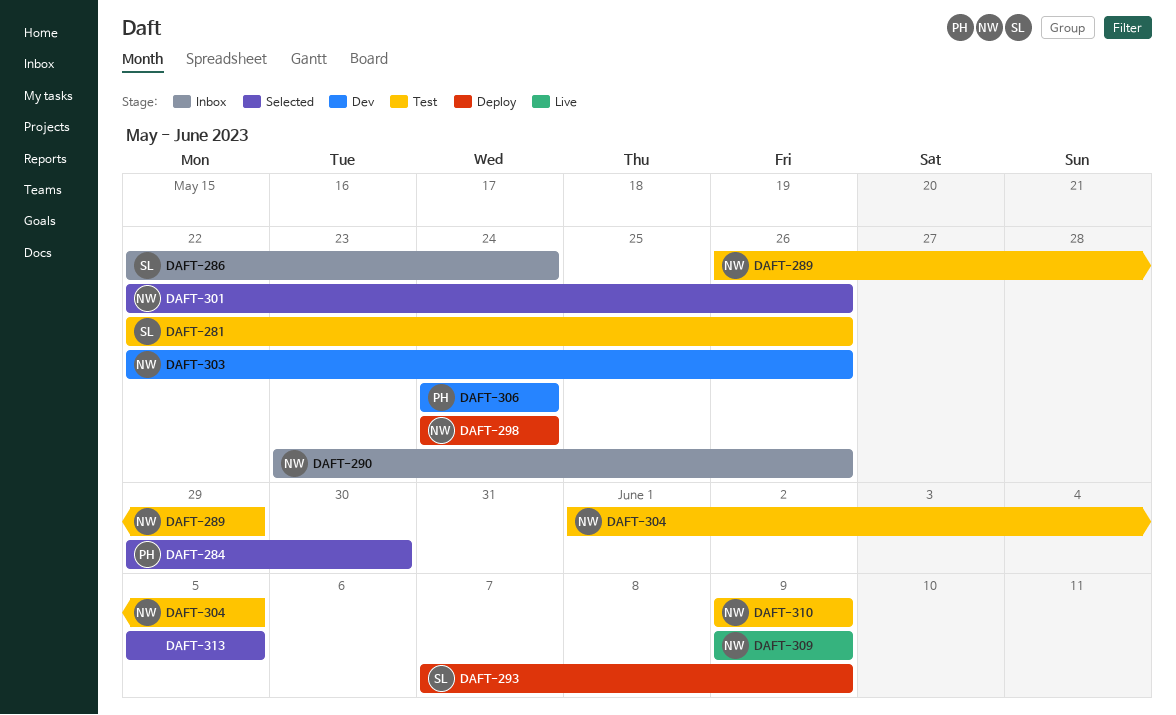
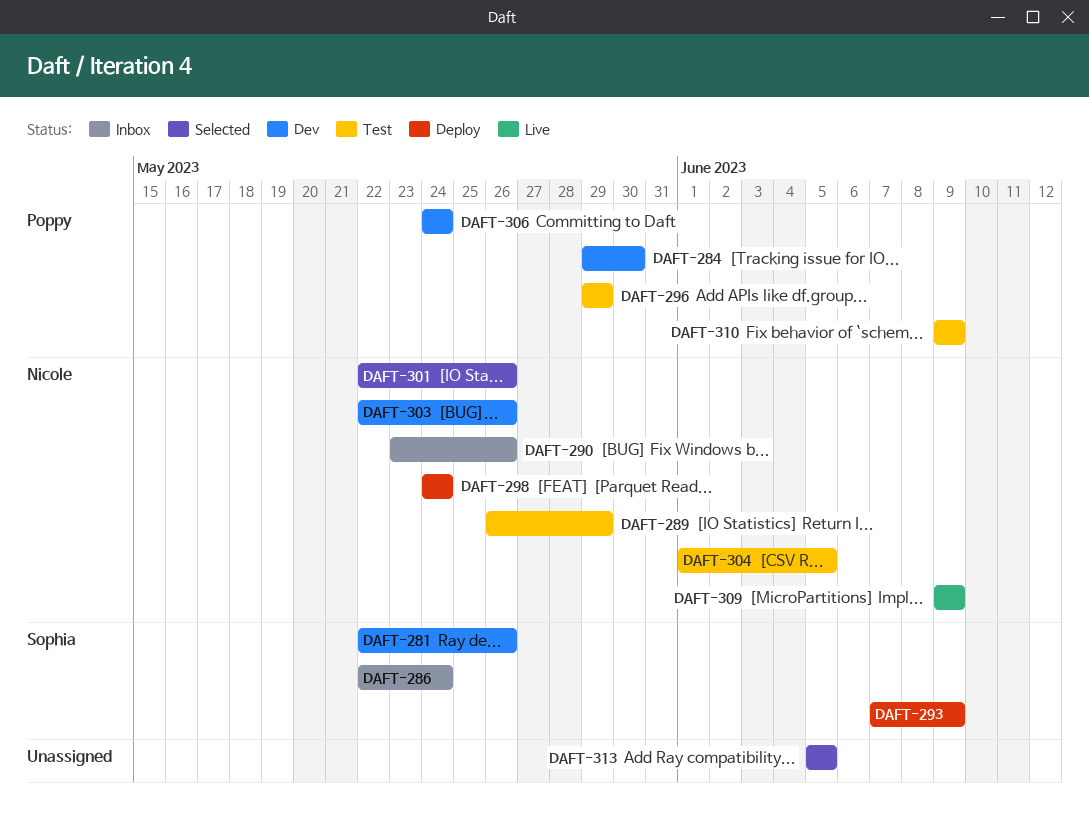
DAFT-281, status: Test -> Dev
DAFT-284, status: Selected -> Dev
DAFT-296: none -> present
DAFT-310, owner: Nicole -> Poppy

